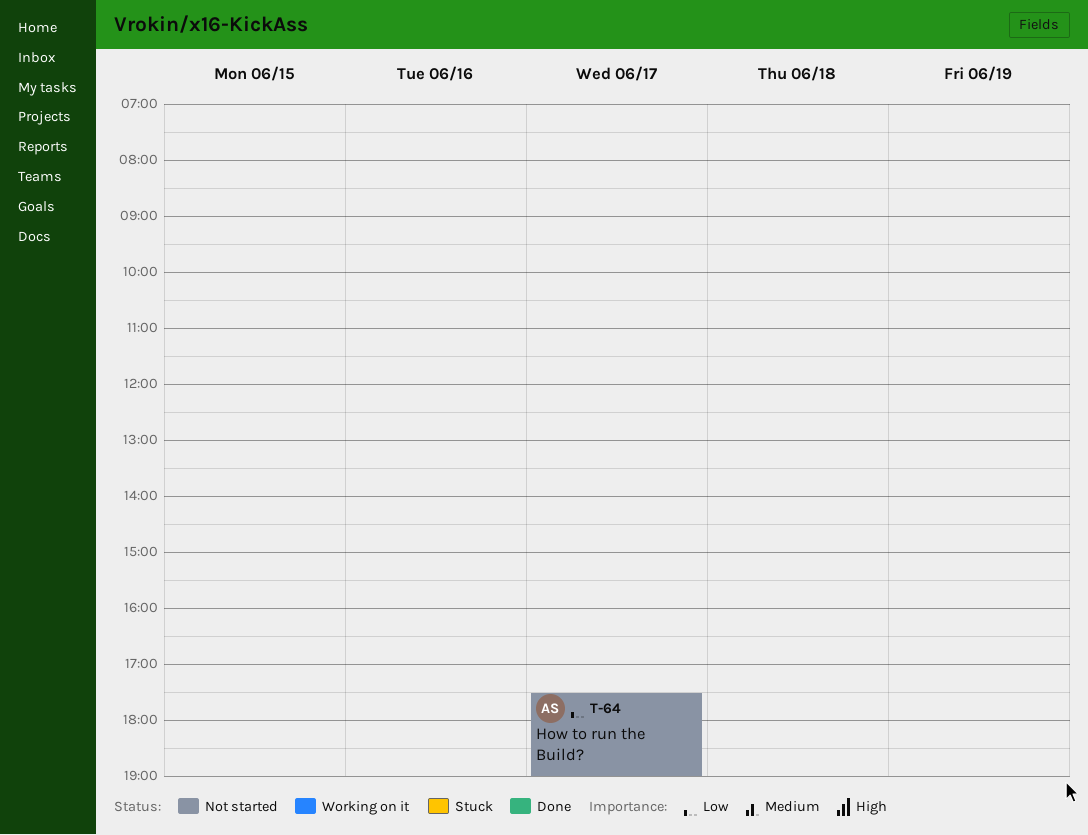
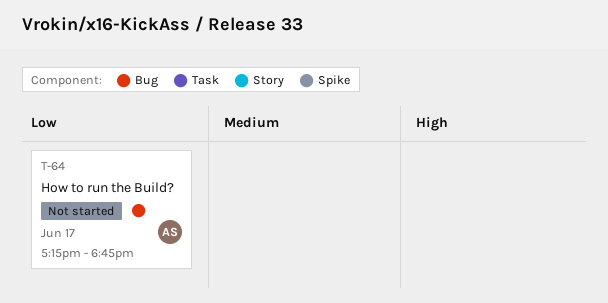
T-64, begins: 17:30 -> 17:15
T-64, ends: 19:00 -> 18:45

